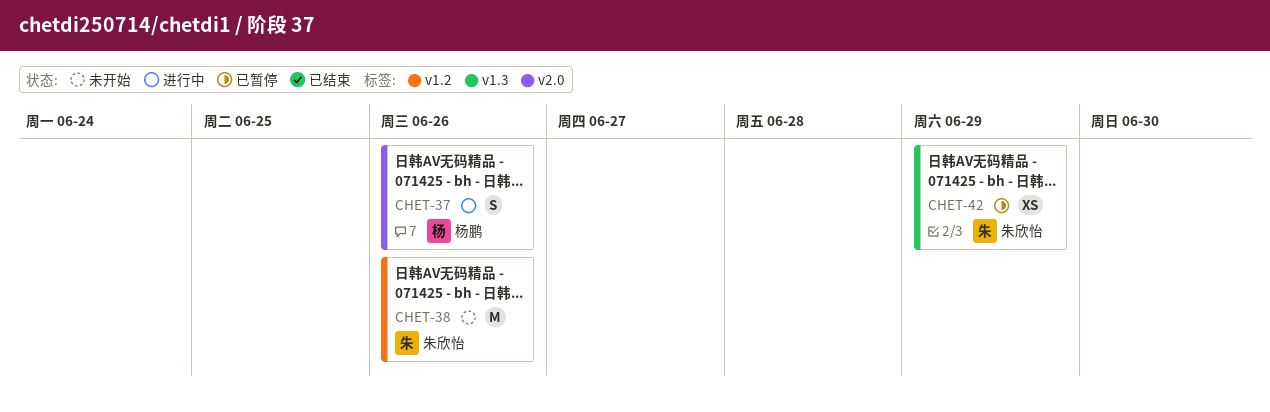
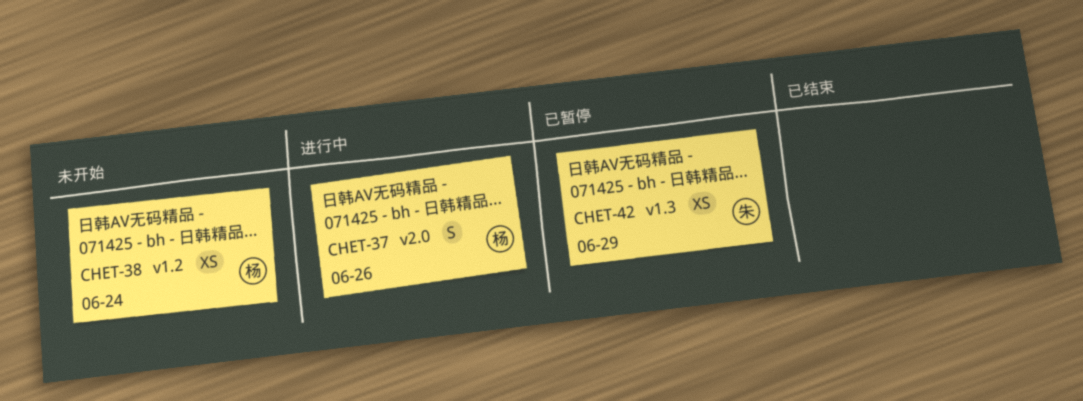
CHET-38, owner: 朱欣怡 -> 杨鹏
CHET-38, estimate: M -> XS
CHET-38, due: Jun 26 -> Jun 24

